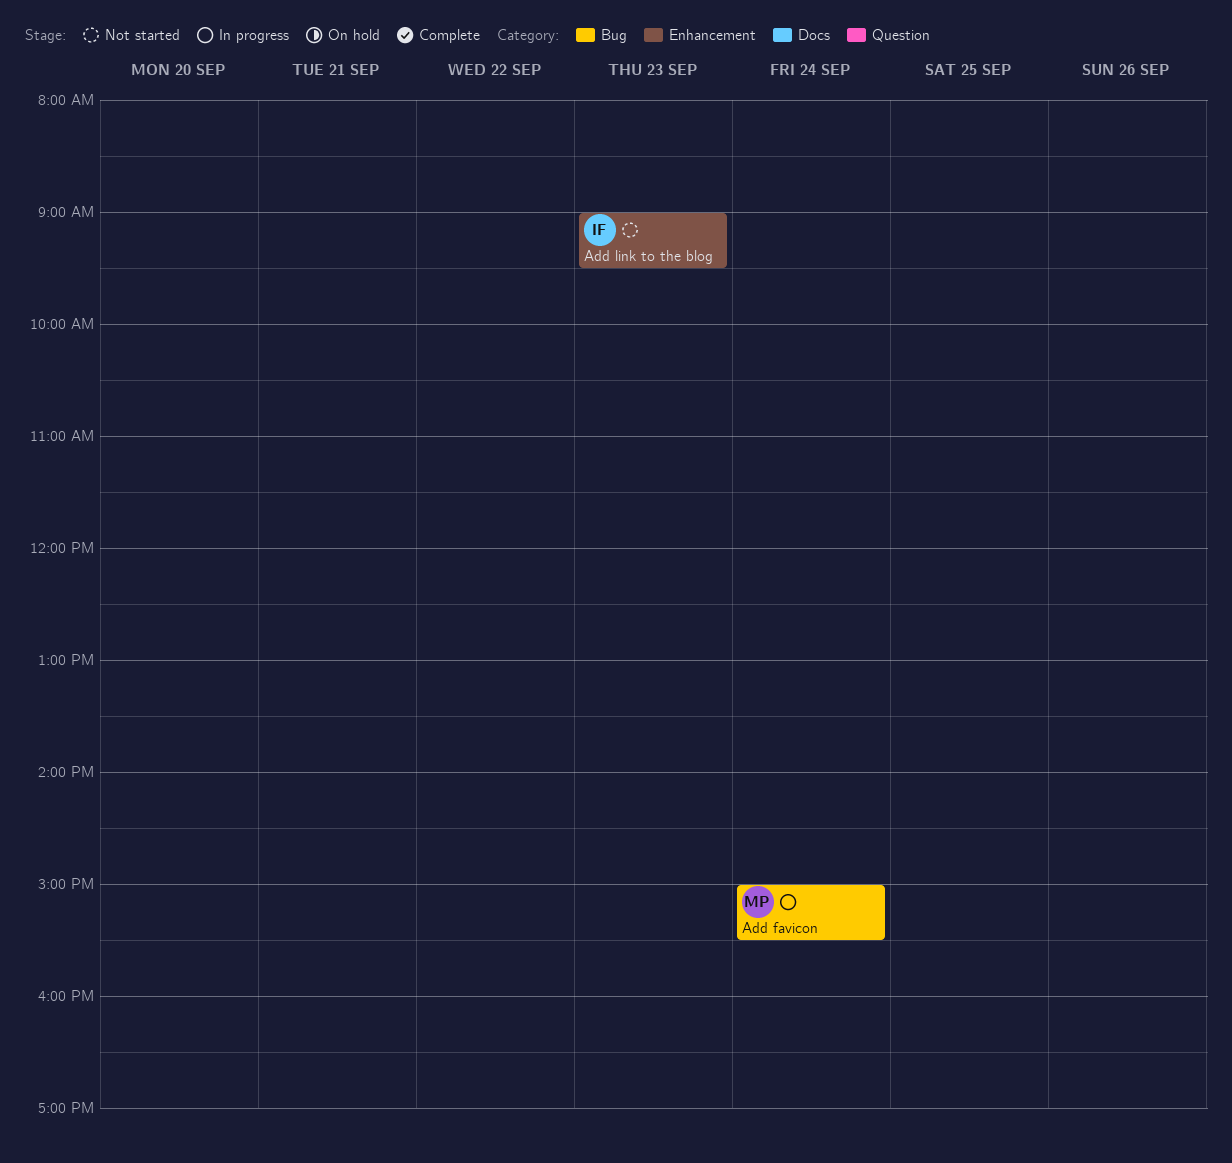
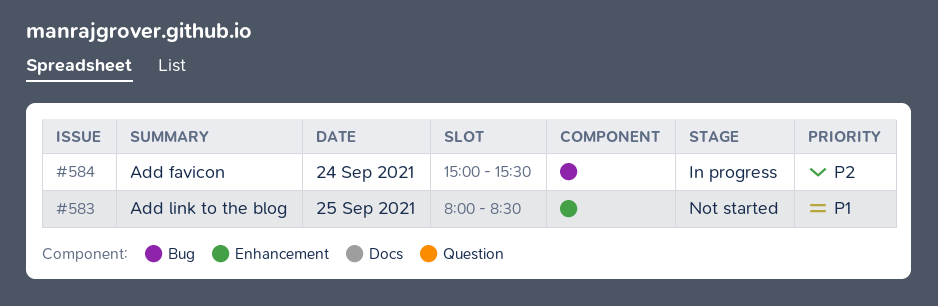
Add link to the blog, day: Sep 23 -> Sep 25
Add link to the blog, begins: 09:00 -> 08:00
Add link to the blog, ends: 09:30 -> 08:30

